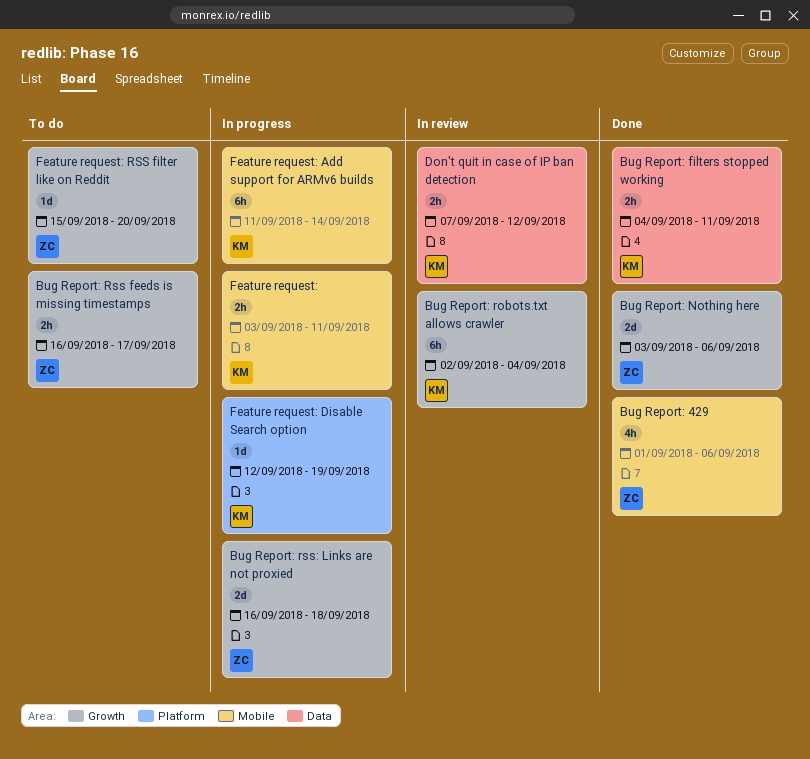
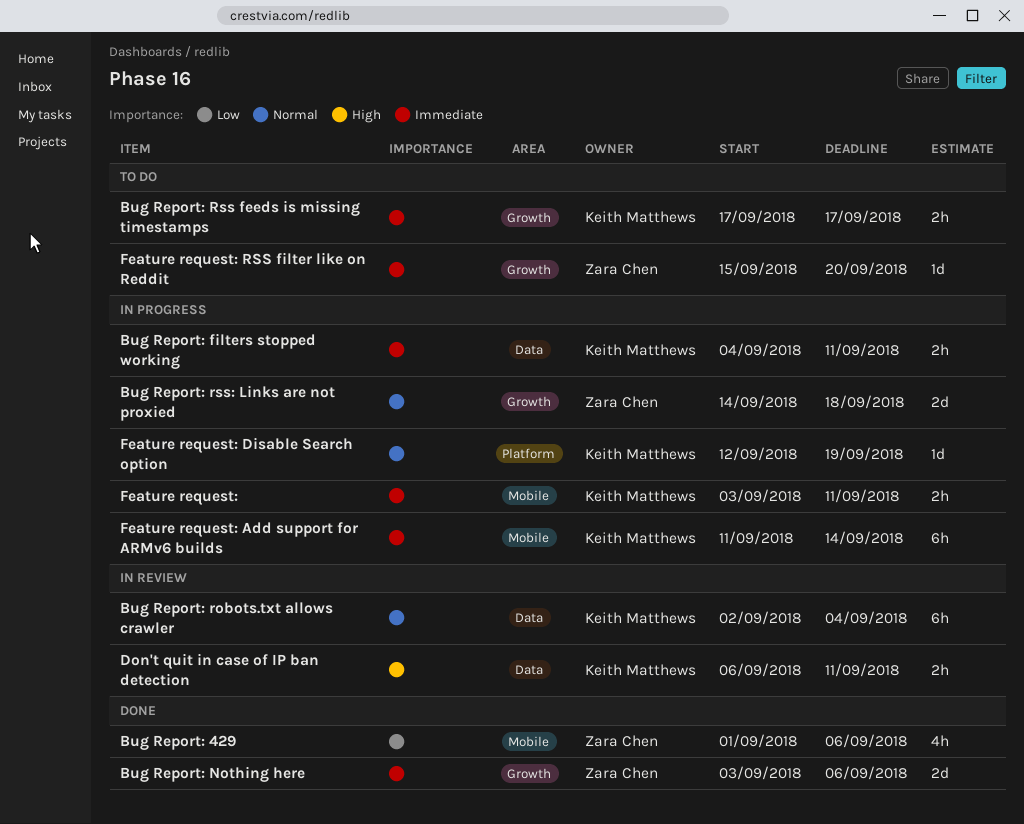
Bug Report: filters stopped working, status: Done -> In progress
Bug Report: robots.txt allows crawler, label: Growth -> Data
Bug Report: Rss feeds is missing timestamps, owner: Zara Chen -> Keith Matthews
Bug Report: Rss feeds is missing timestamps, start: Sep 16 -> Sep 17
Bug Report: rss: Links are not proxied, start: Sep 16 -> Sep 14
Don't quit in case of IP ban detection, start: Sep 7 -> Sep 6
Don't quit in case of IP ban detection, due: Sep 12 -> Sep 11

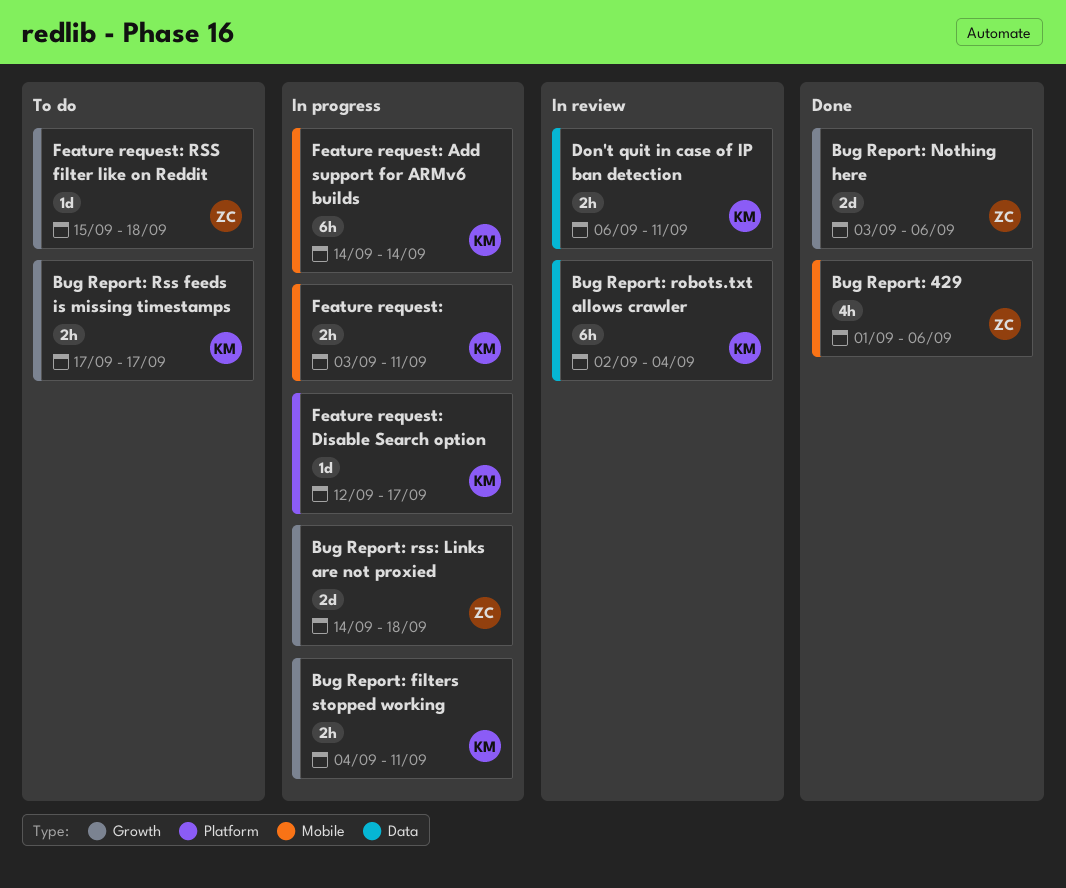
Bug Report: filters stopped working, label: Data -> Growth
Feature request: Add support for ARMv6 builds, start: Sep 11 -> Sep 14
Feature request: Disable Search option, due: Sep 19 -> Sep 17
Feature request: RSS filter like on Reddit, due: Sep 20 -> Sep 18

